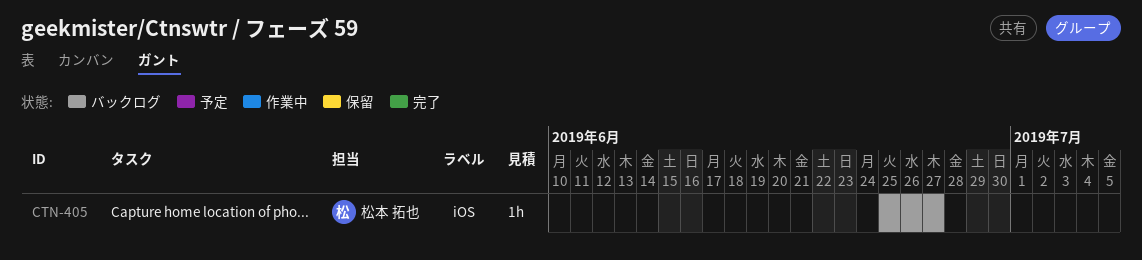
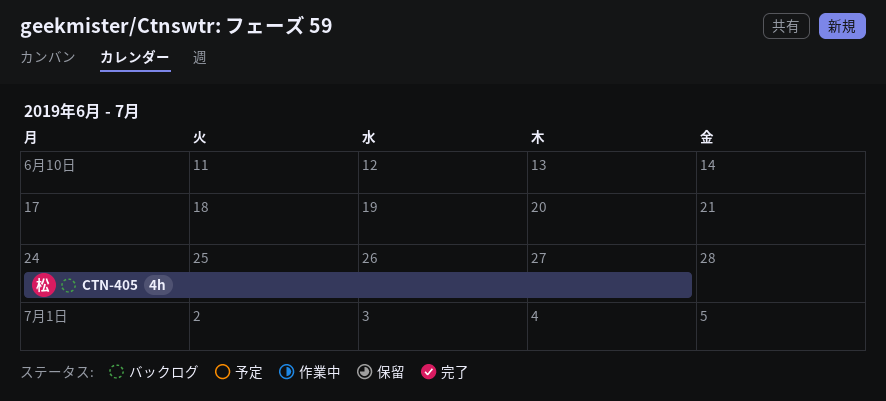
CTN-405, estimate: 1h -> 4h
CTN-405, start: Jun 25 -> Jun 24

